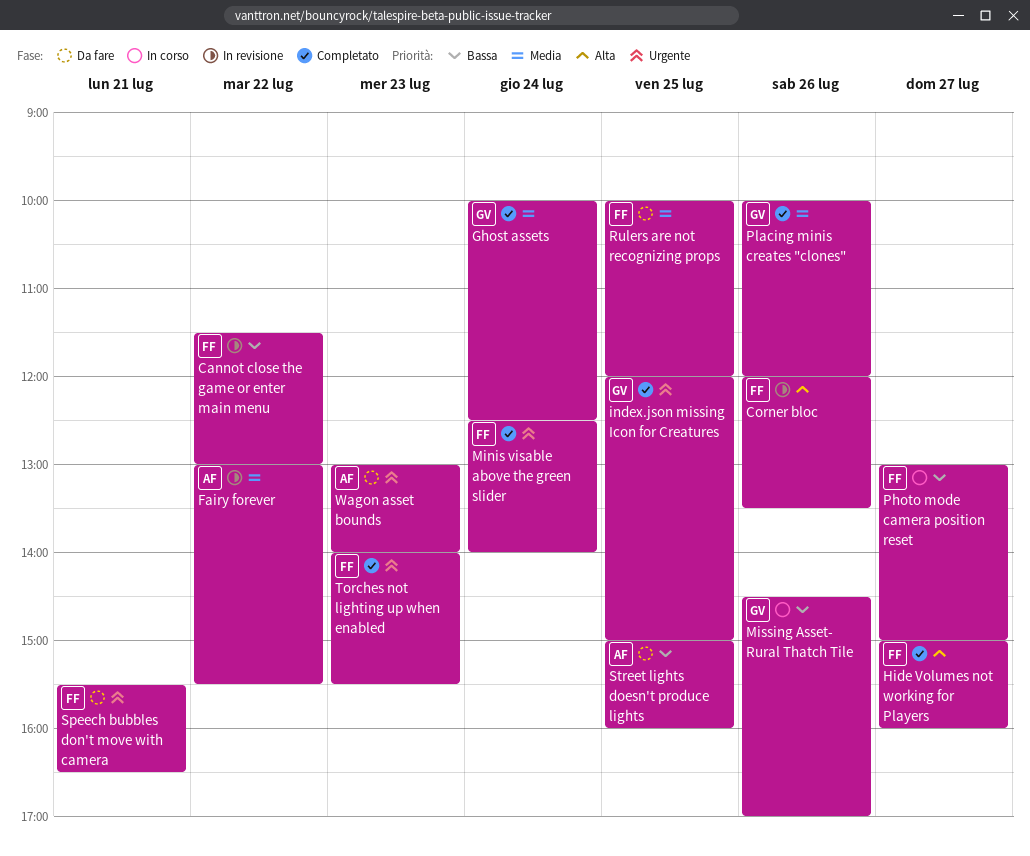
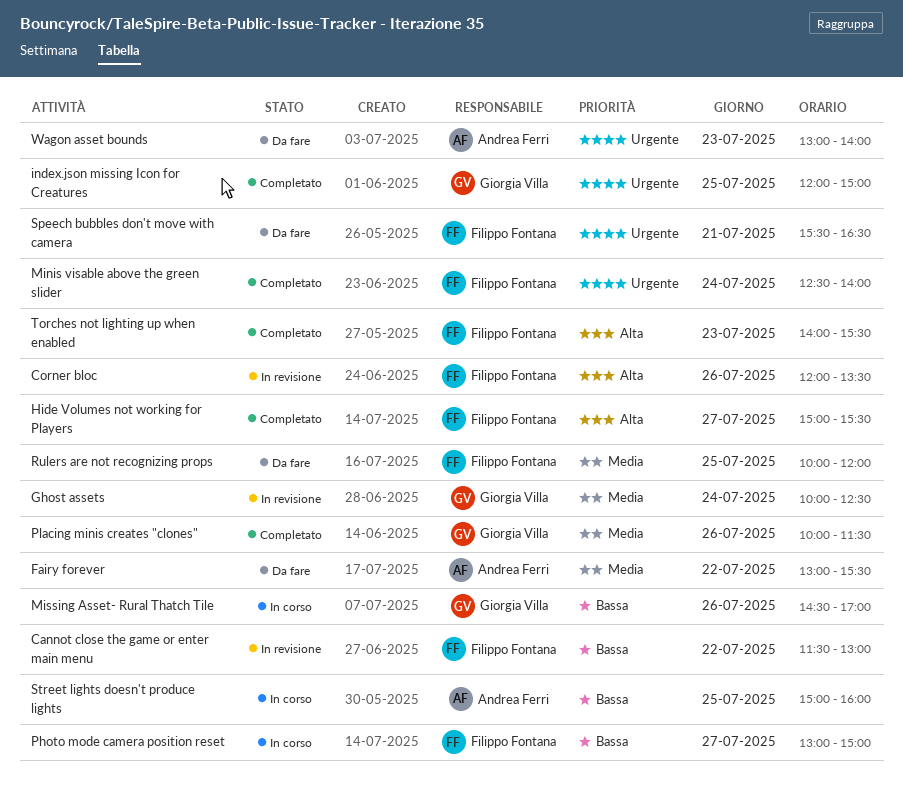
Fairy forever, status: In revisione -> Da fare
Ghost assets, status: Completato -> In revisione
Hide Volumes not working for Players, ends: 16:00 -> 15:30
Placing minis creates "clones", ends: 12:00 -> 11:30
Street lights doesn't produce lights, status: Da fare -> In corso
Torches not lighting up when enabled, priority: Urgente -> Alta

